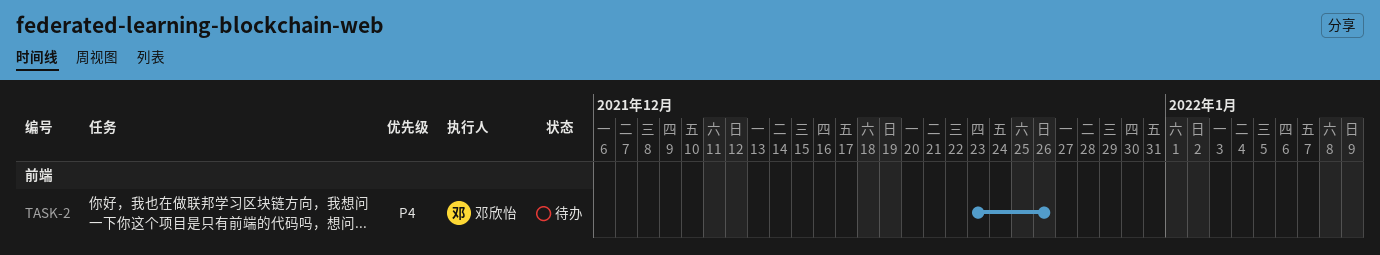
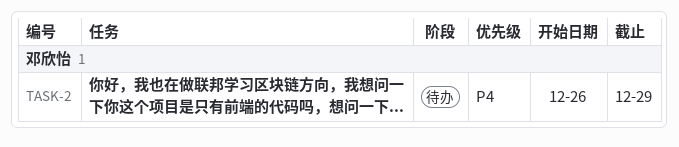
TASK-2, start: Dec 23 -> Dec 26
TASK-2, due: Dec 26 -> Dec 29

